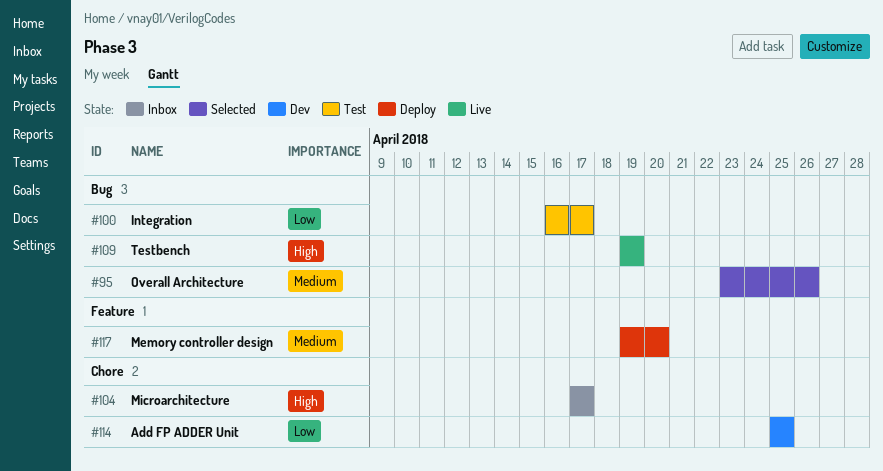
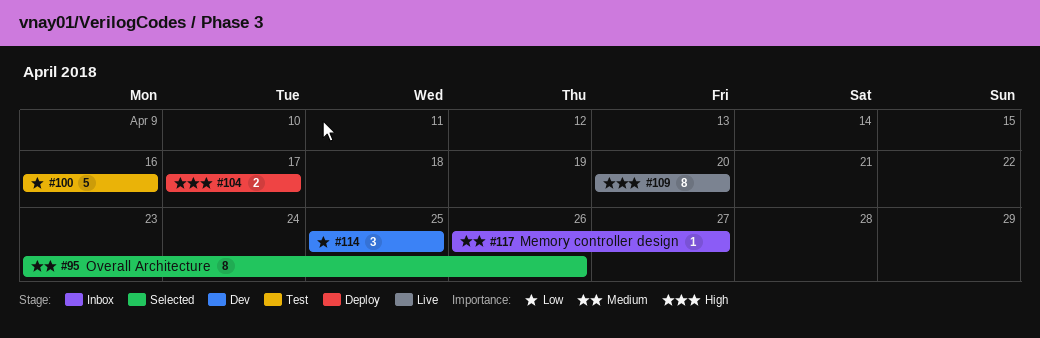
#100, due: Apr 17 -> Apr 16
#104, status: Inbox -> Deploy
#109, start: Apr 19 -> Apr 20
#109, due: Apr 19 -> Apr 20
#117, status: Deploy -> Inbox
#117, start: Apr 19 -> Apr 26
#117, due: Apr 20 -> Apr 27

